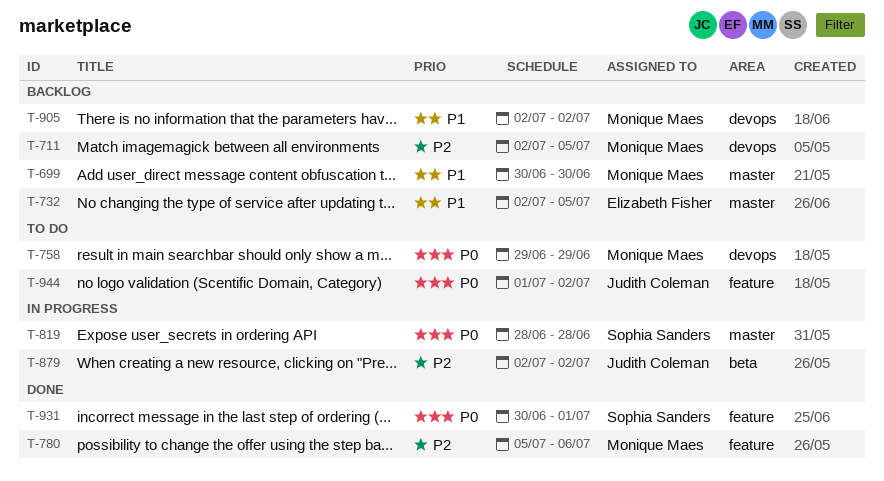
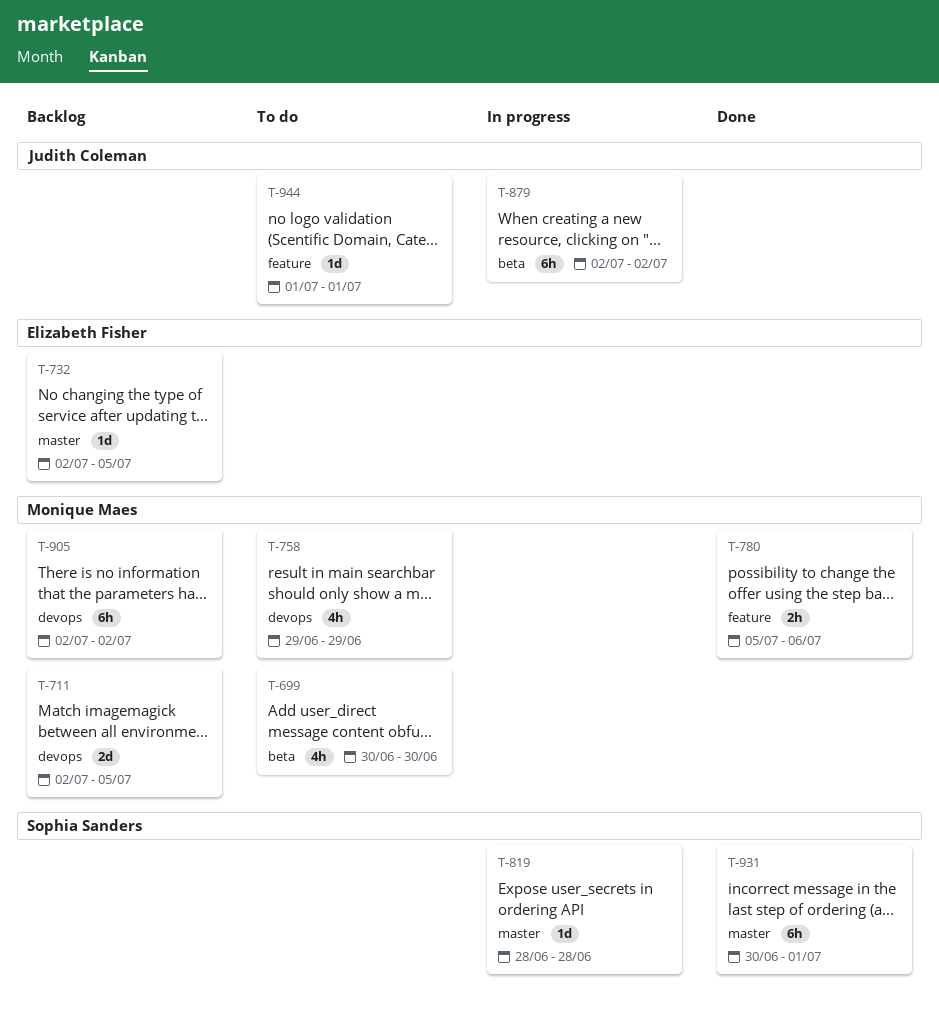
T-699, status: Backlog -> To do
T-699, label: master -> beta
T-931, label: feature -> master
T-944, due: Jul 2 -> Jul 1

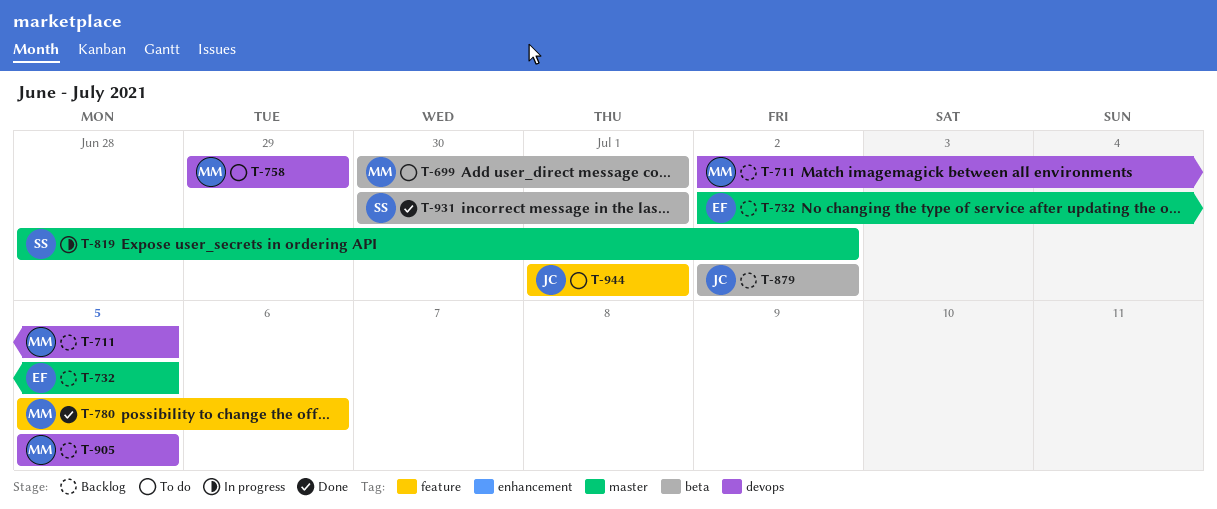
T-699, due: Jun 30 -> Jul 1
T-819, due: Jun 28 -> Jul 2
T-879, status: In progress -> Backlog
T-905, start: Jul 2 -> Jul 5
T-905, due: Jul 2 -> Jul 5
T-931, label: master -> beta

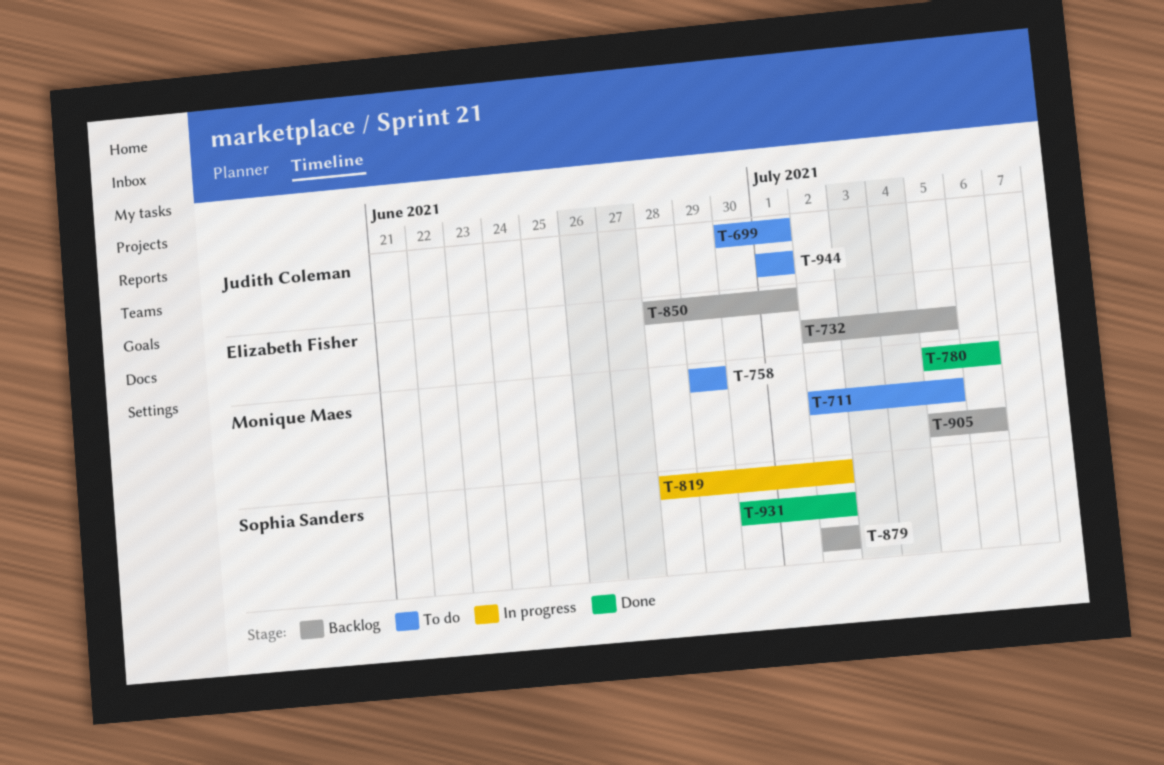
T-699, owner: Monique Maes -> Judith Coleman
T-711, status: Backlog -> To do
T-850: none -> present
T-879, owner: Judith Coleman -> Sophia Sanders
T-905, due: Jul 5 -> Jul 6
T-931, due: Jul 1 -> Jul 2

